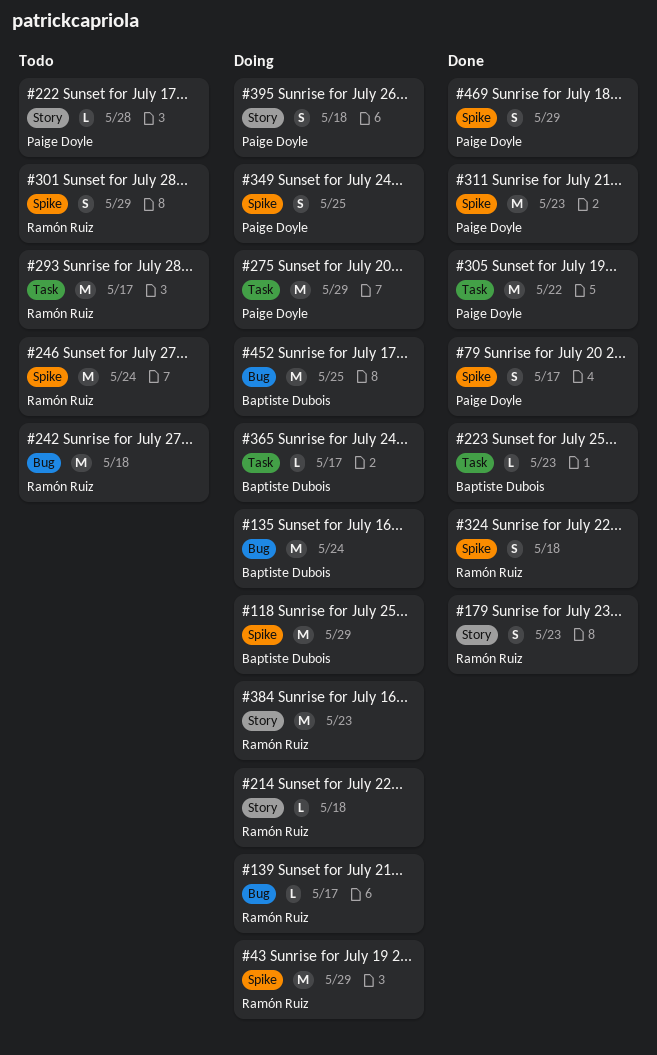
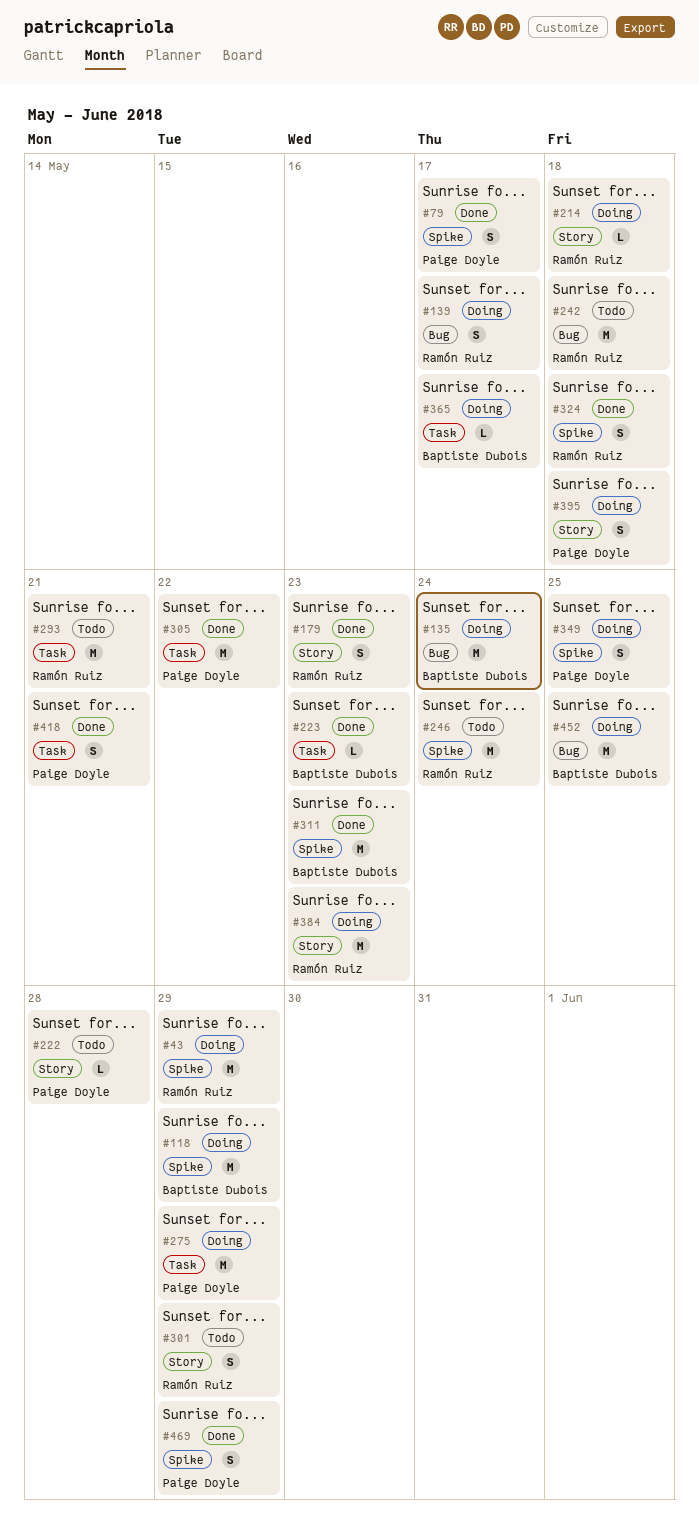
#139, estimate: L -> S
#293, due: May 17 -> May 21
#301, label: Spike -> Story
#311, owner: Paige Doyle -> Baptiste Dubois
#418: none -> present

